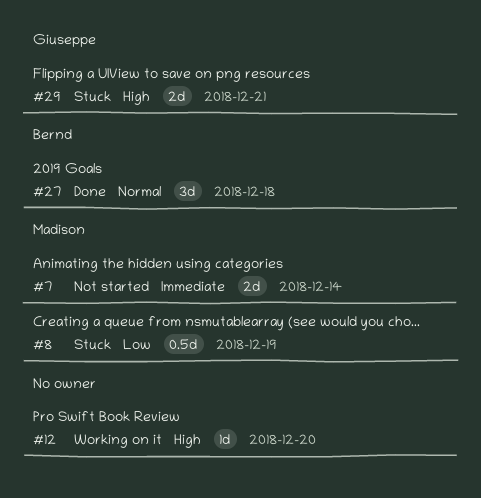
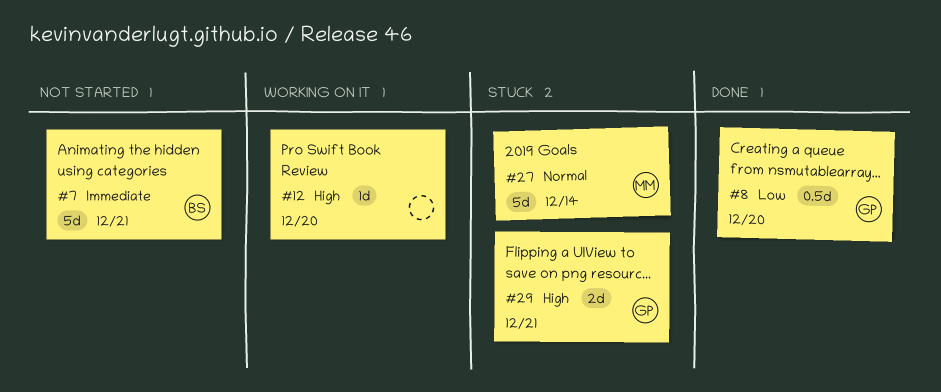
#7, owner: Madison -> Bernd
#7, estimate: 2d -> 5d
#7, due: Dec 14 -> Dec 21
#8, status: Stuck -> Done
#8, owner: Madison -> Giuseppe
#8, due: Dec 19 -> Dec 20
#27, status: Done -> Stuck
#27, owner: Bernd -> Madison
#27, estimate: 3d -> 5d
#27, due: Dec 18 -> Dec 14

